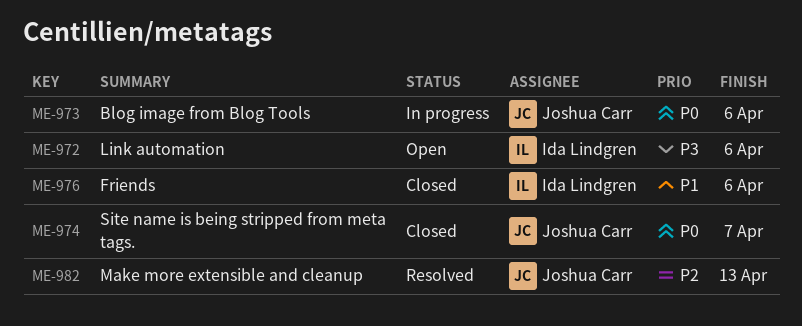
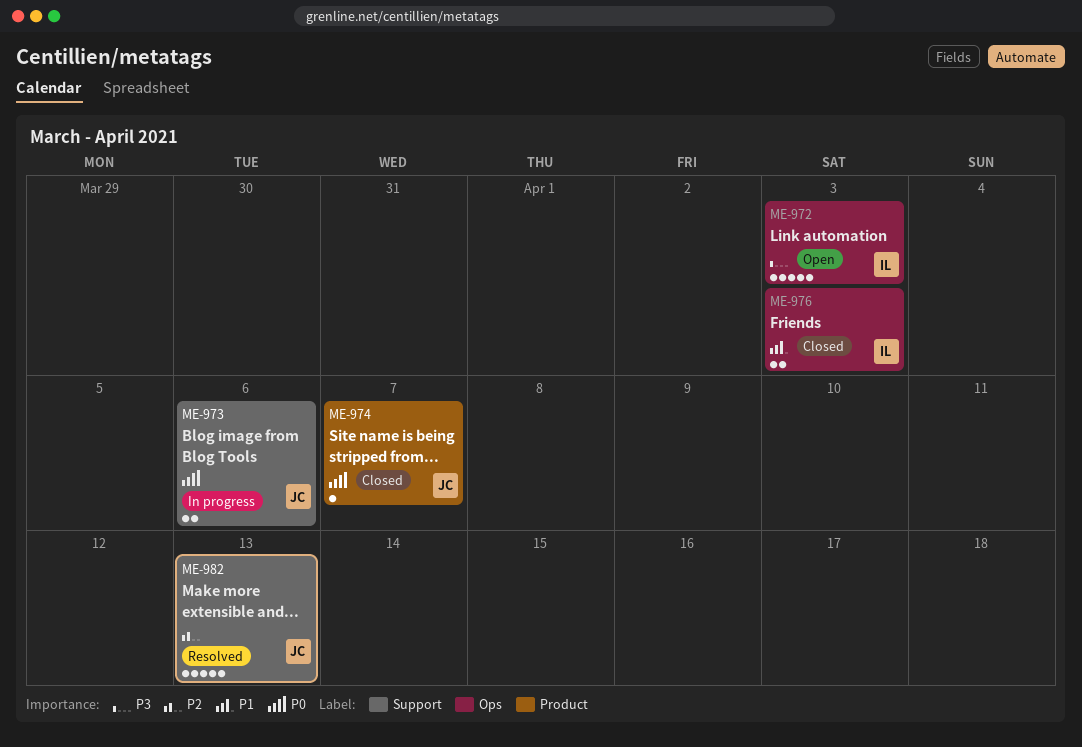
ME-972, due: Apr 6 -> Apr 3
ME-976, due: Apr 6 -> Apr 3

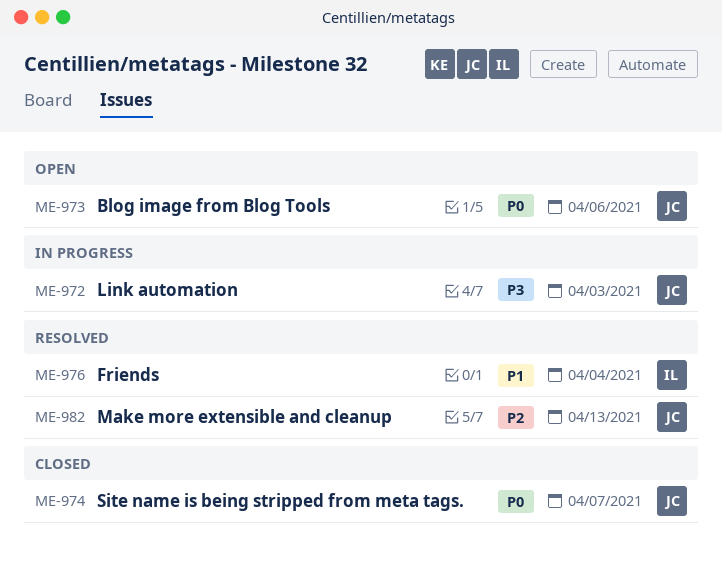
ME-972, status: Open -> In progress
ME-972, owner: IL -> JC
ME-973, status: In progress -> Open
ME-976, status: Closed -> Resolved
ME-976, due: Apr 3 -> Apr 4

